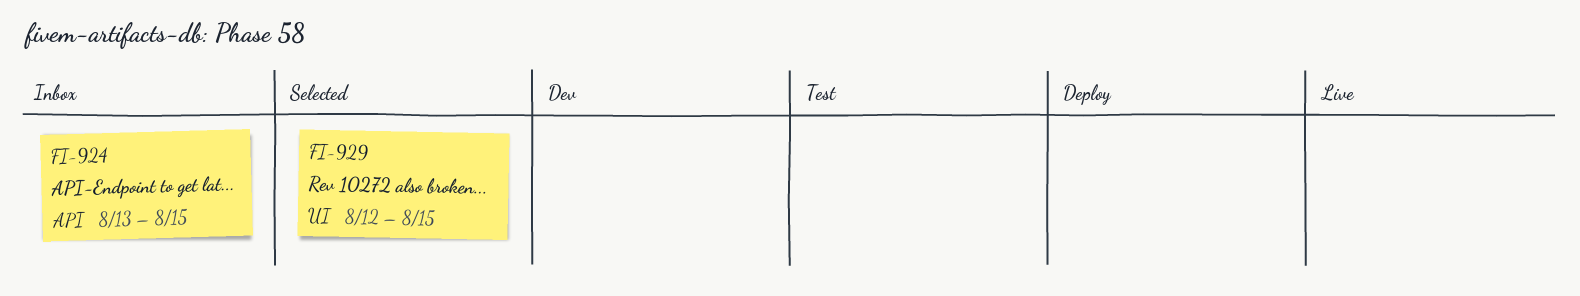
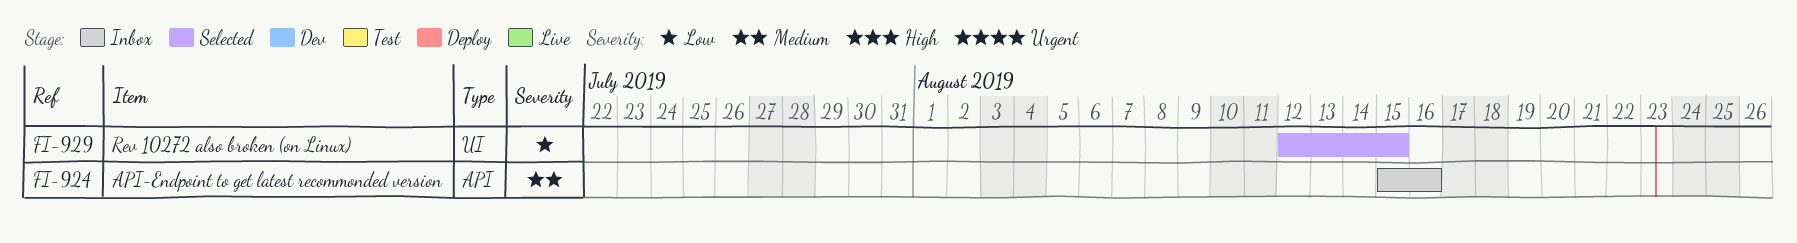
FI-924, start: Aug 13 -> Aug 15
FI-924, due: Aug 15 -> Aug 16

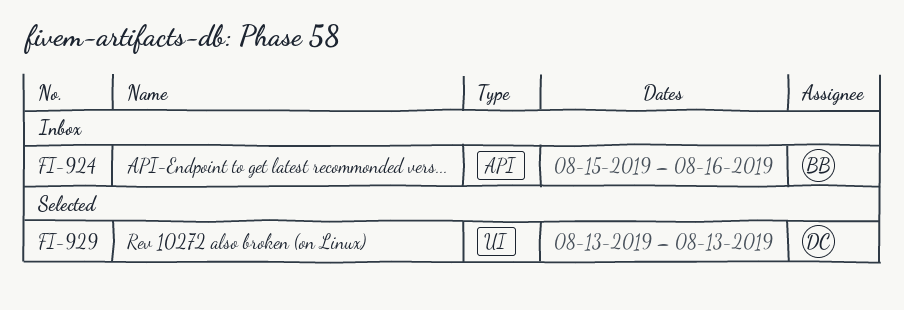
FI-929, start: Aug 12 -> Aug 13
FI-929, due: Aug 15 -> Aug 13

